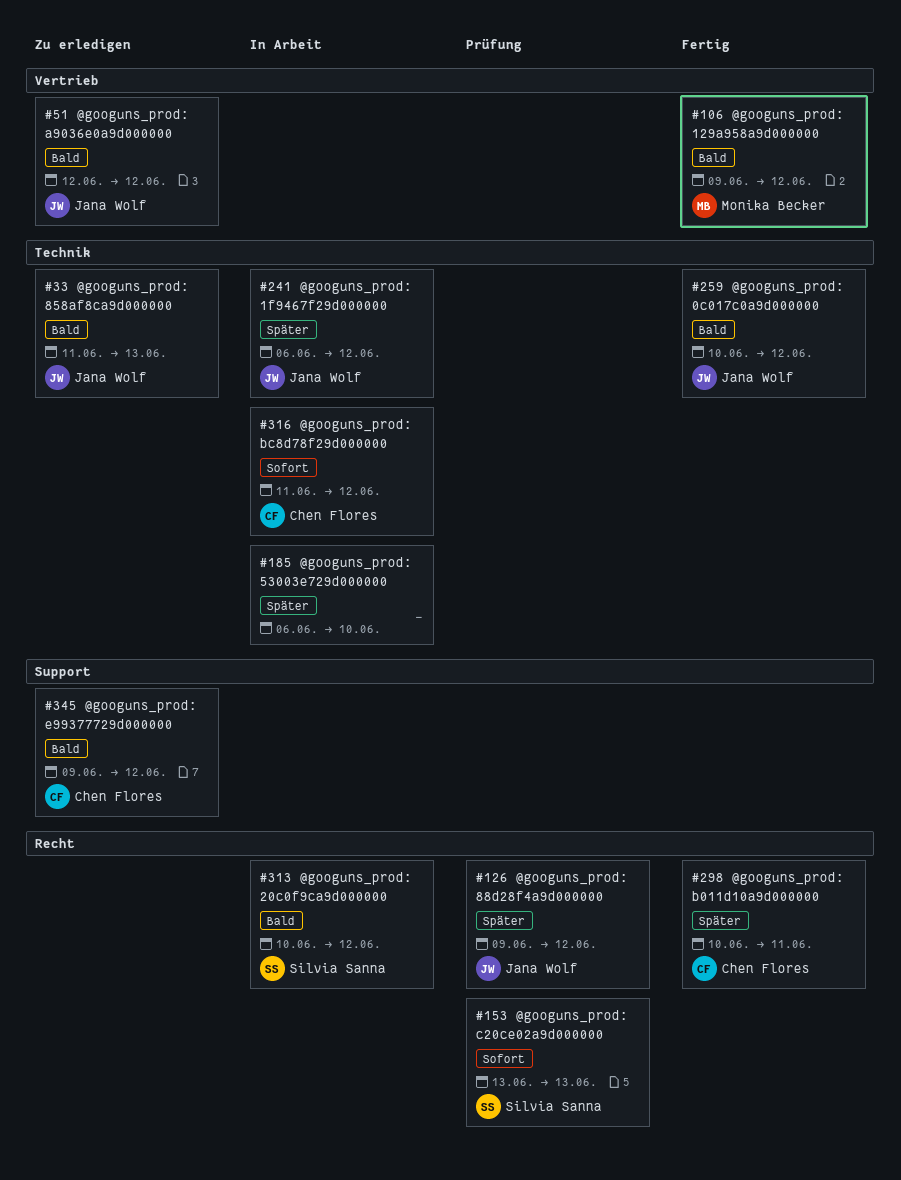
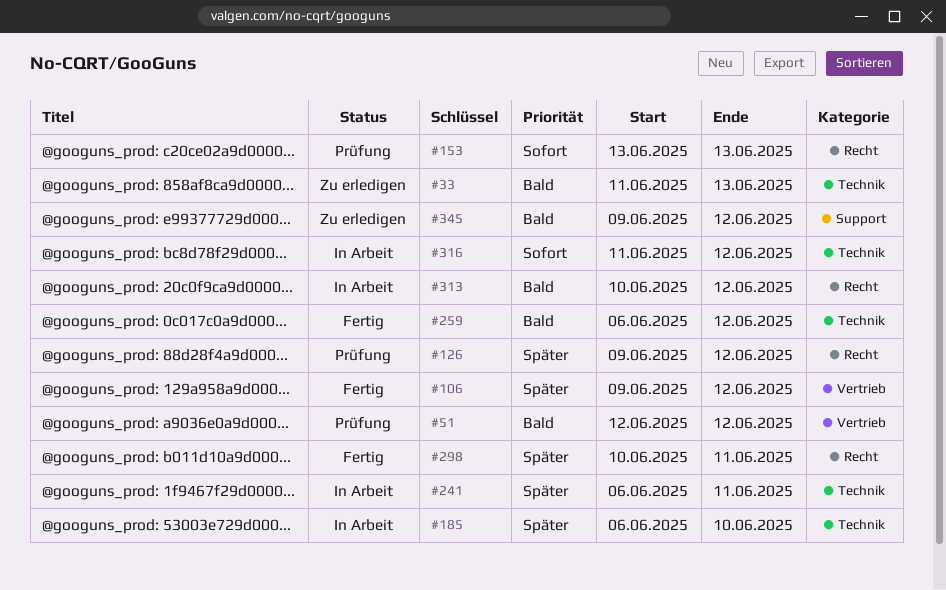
#51, status: Zu erledigen -> Prüfung
#106, priority: Bald -> Später
#241, due: Jun 12 -> Jun 11
#259, start: Jun 10 -> Jun 6

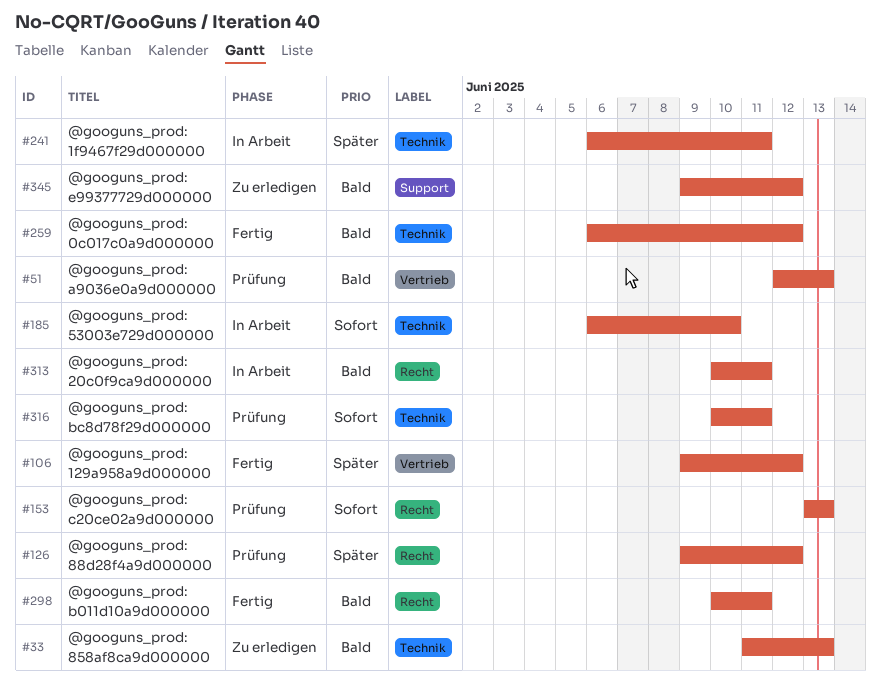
#51, due: Jun 12 -> Jun 13
#185, priority: Später -> Sofort
#298, priority: Später -> Bald
#313, due: Jun 12 -> Jun 11
#316, status: In Arbeit -> Prüfung
#316, start: Jun 11 -> Jun 10
#316, due: Jun 12 -> Jun 11

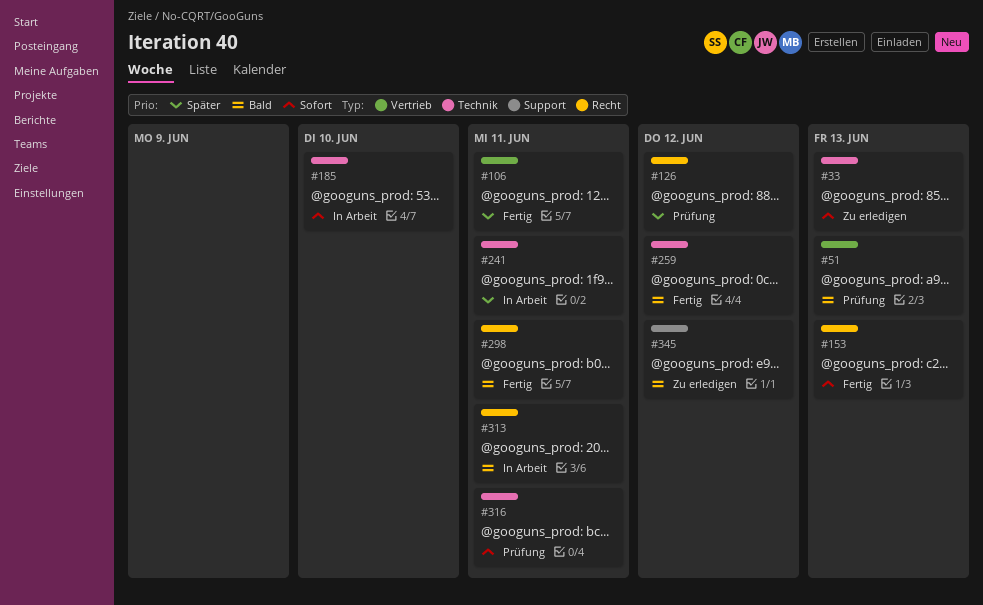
#33, priority: Bald -> Sofort
#106, due: Jun 12 -> Jun 11
#153, status: Prüfung -> Fertig

